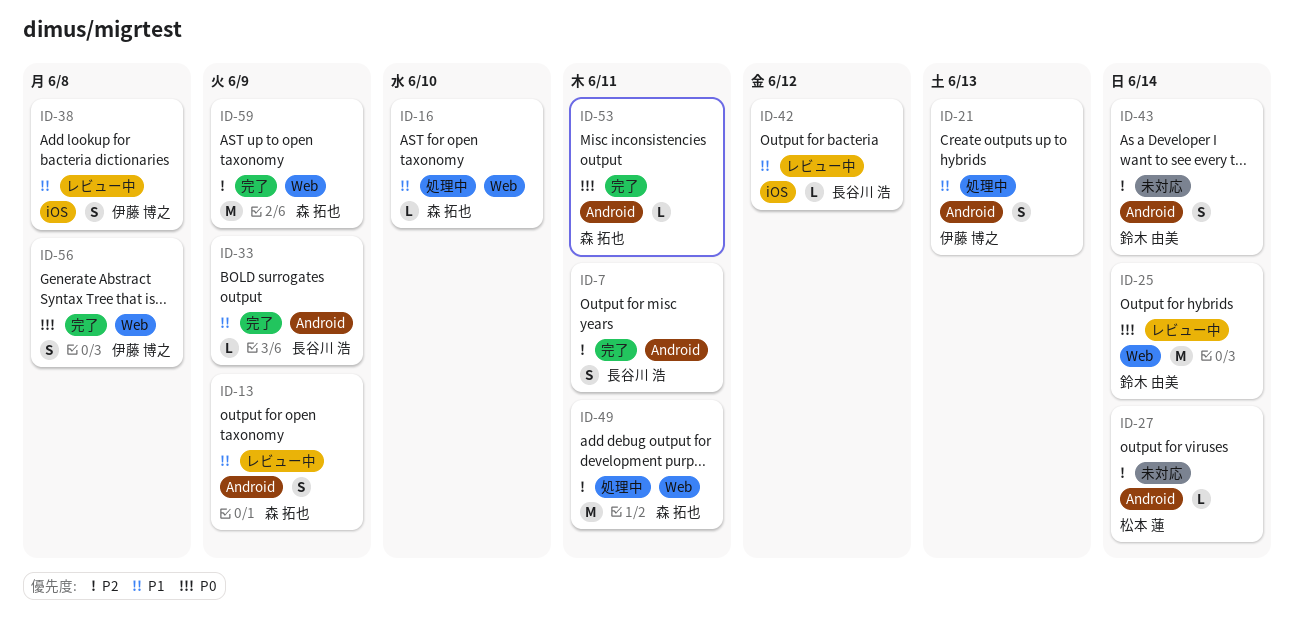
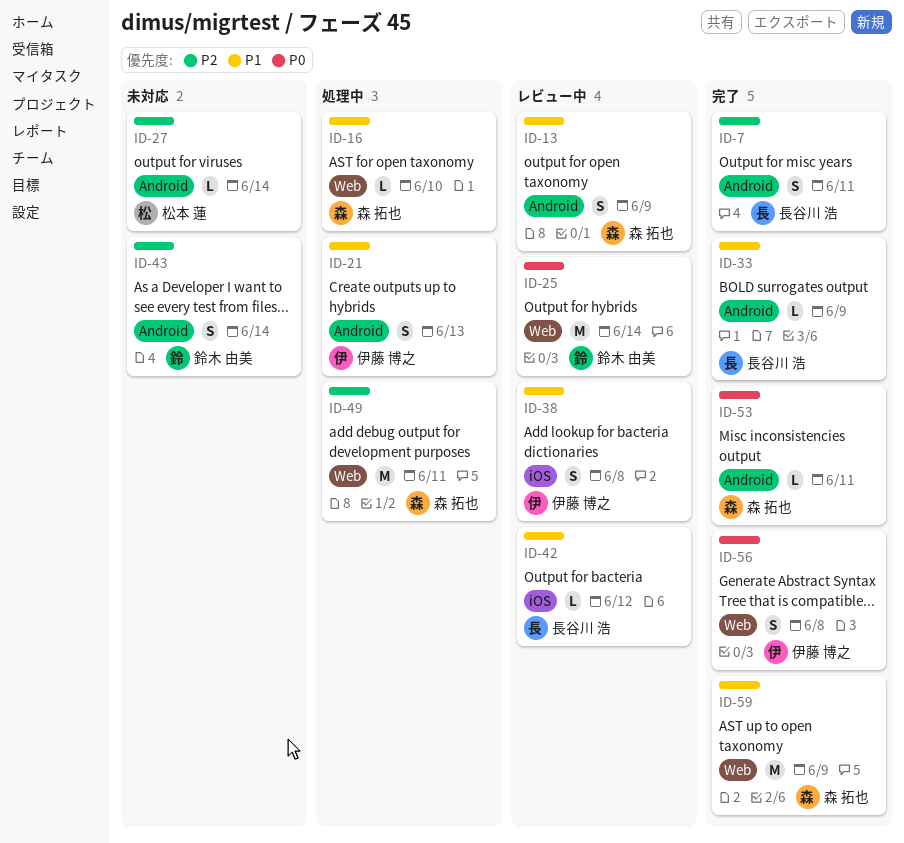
ID-59, priority: P2 -> P1

